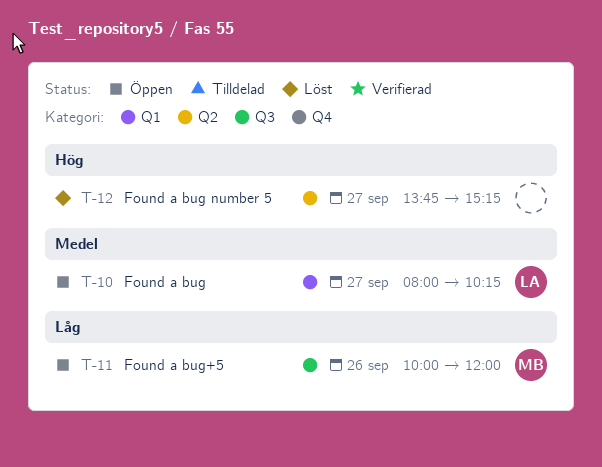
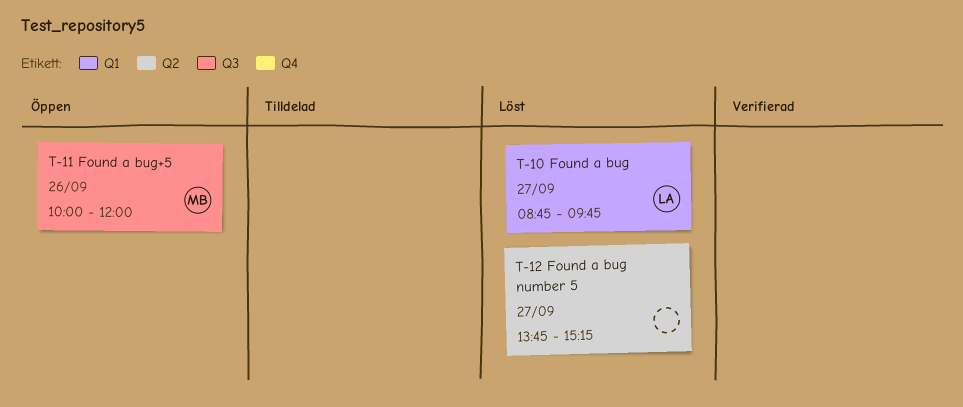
T-10, status: Öppen -> Löst
T-10, begins: 08:00 -> 08:45
T-10, ends: 10:15 -> 09:45

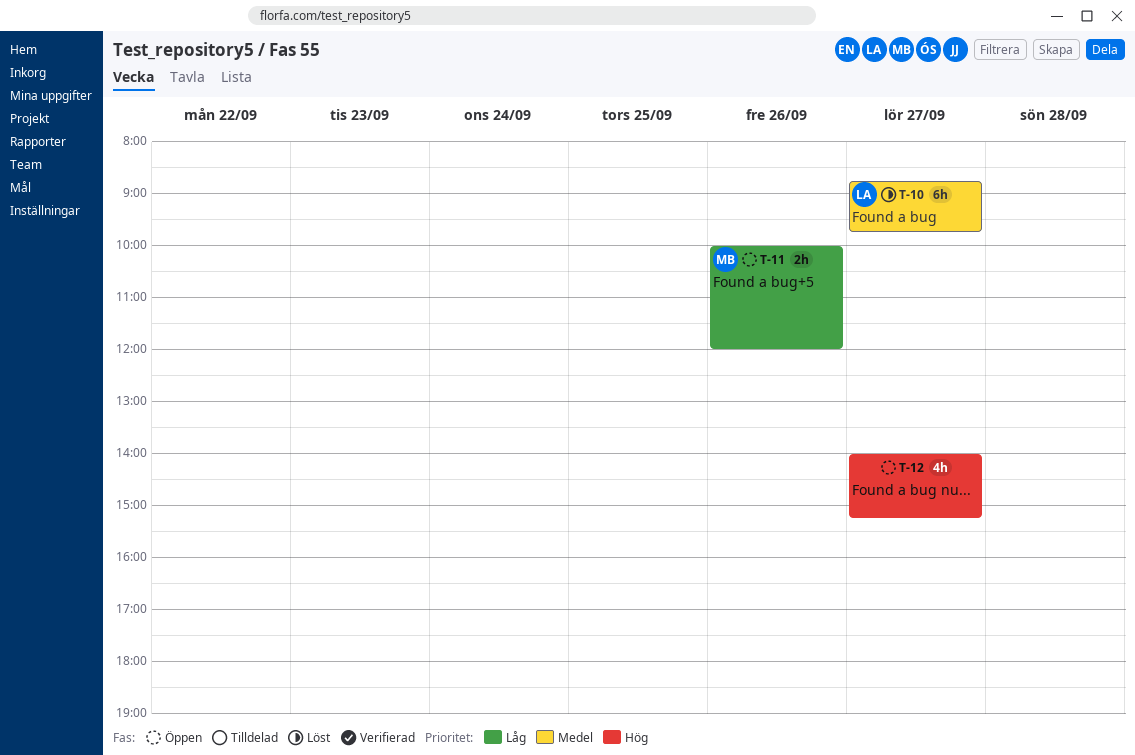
T-12, status: Löst -> Öppen
T-12, begins: 13:45 -> 14:00

